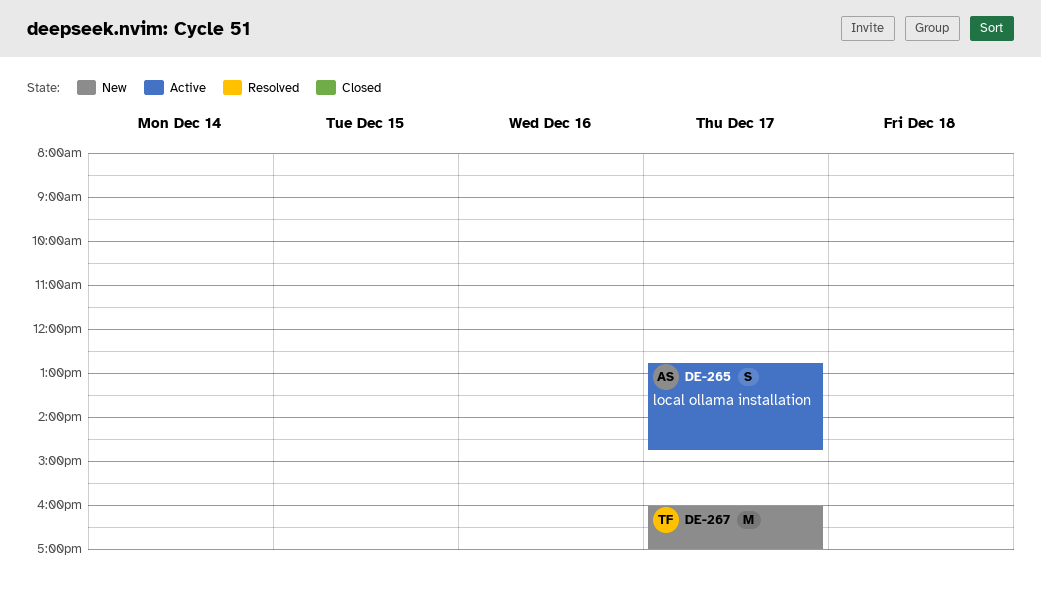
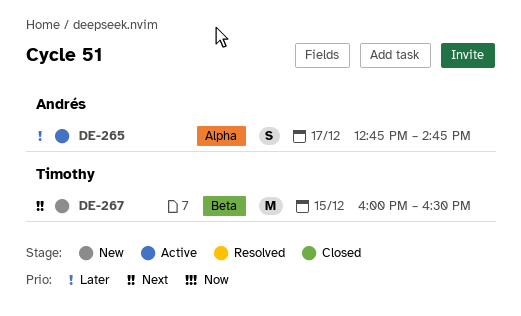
DE-267, day: Dec 17 -> Dec 15
DE-267, ends: 17:00 -> 16:30

